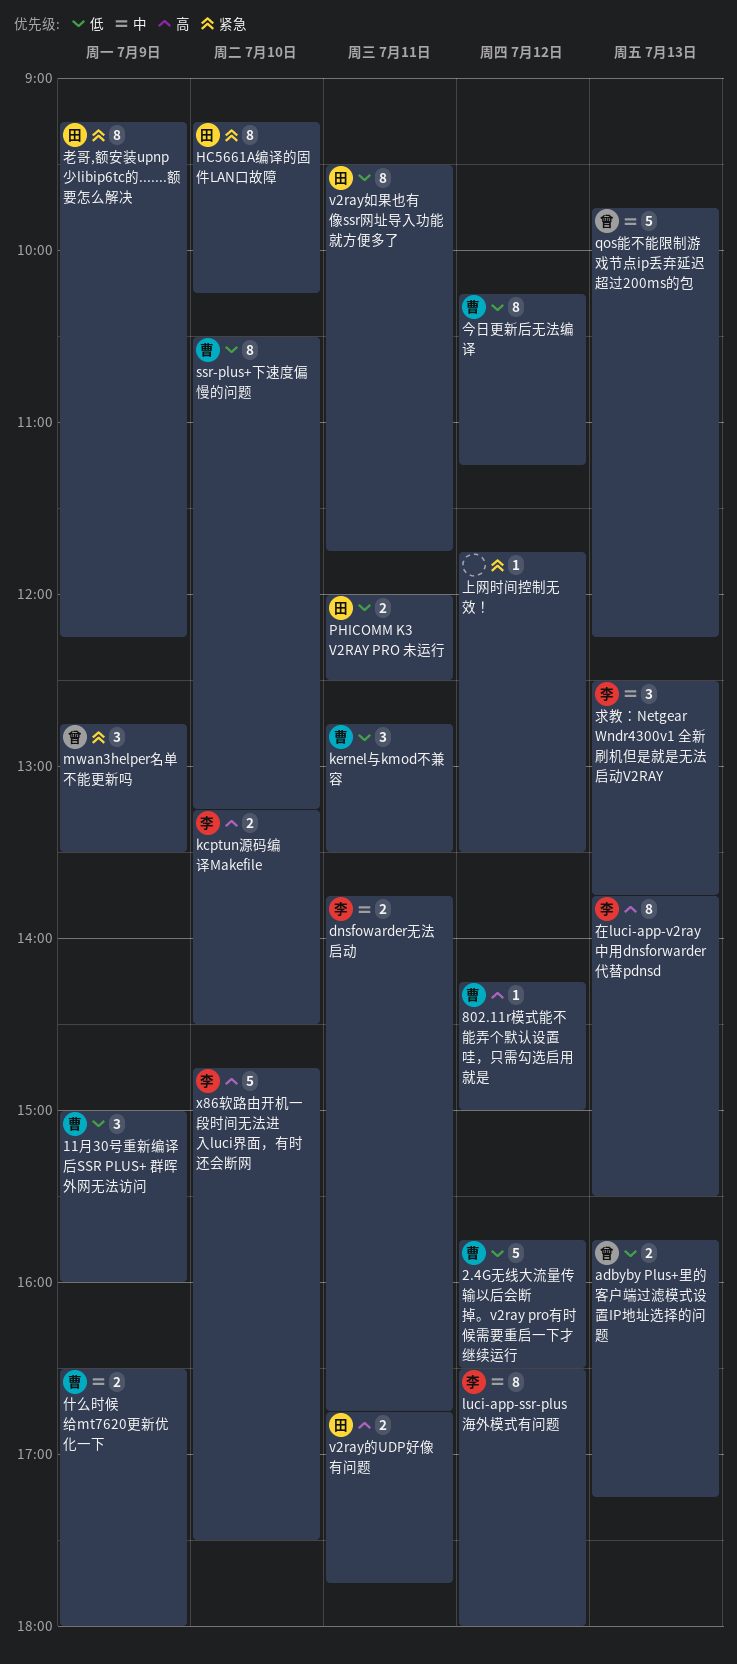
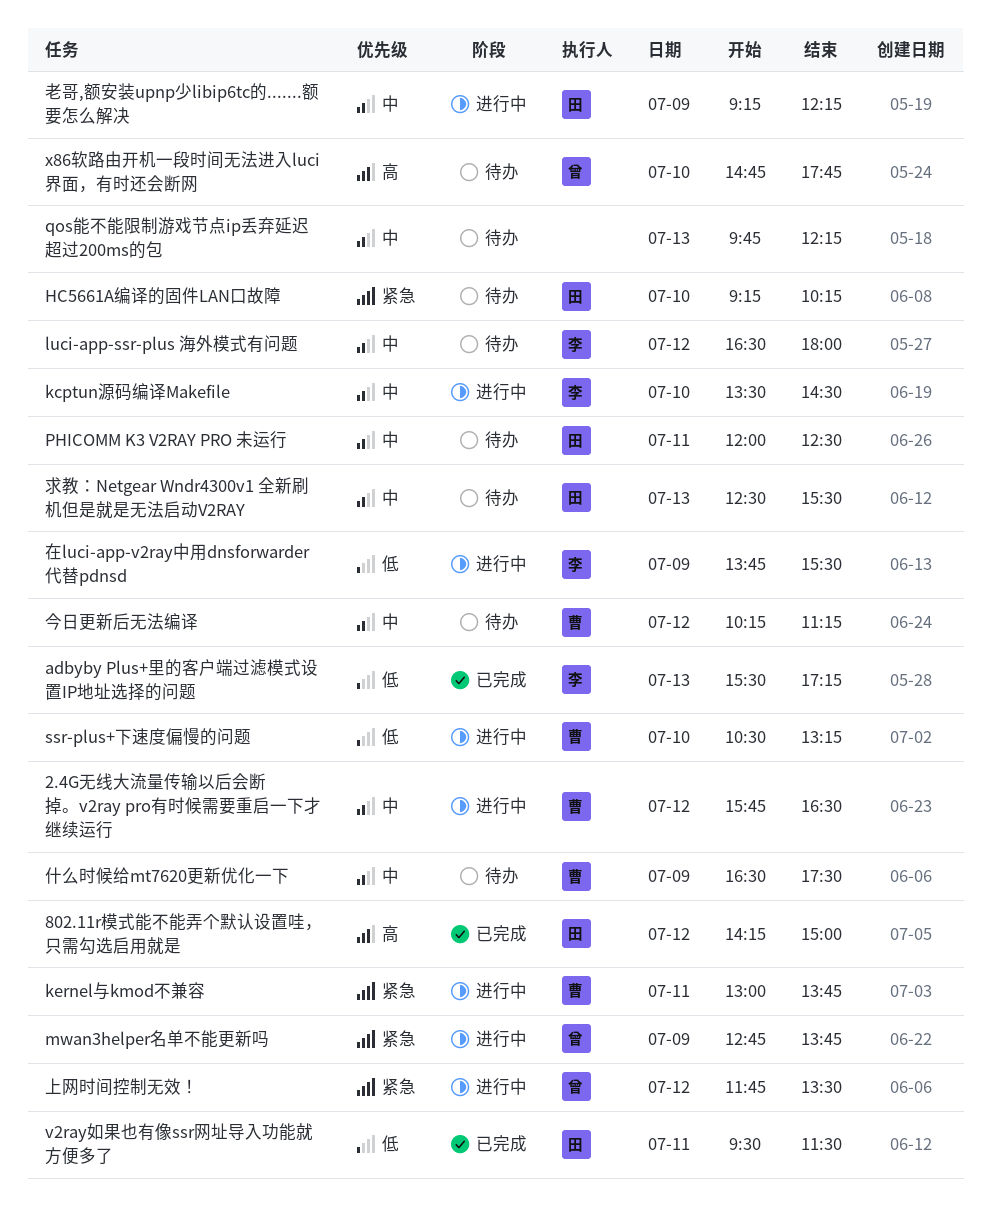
11月30号重新编译后SSR PLUS+ 群晖外网无法访问: present -> none
2.4G无线大流量传输以后会断掉。v2ray pro有时候需要重启一下才继续运行, priority: 低 -> 中
802.11r模式能不能弄个默认设置哇，只需勾选启用就是, owner: 曹 -> 田
adbyby Plus+里的客户端过滤模式设置IP地址选择的问题, owner: 曾 -> 李
adbyby Plus+里的客户端过滤模式设置IP地址选择的问题, begins: 15:45 -> 15:30
dnsfowarder无法启动: present -> none
kcptun源码编译Makefile, priority: 高 -> 中
kcptun源码编译Makefile, begins: 13:15 -> 13:30
kernel与kmod不兼容, priority: 低 -> 紧急
kernel与kmod不兼容, begins: 12:45 -> 13:00
kernel与kmod不兼容, ends: 13:30 -> 13:45
mwan3helper名单不能更新吗, ends: 13:30 -> 13:45
PHICOMM K3 V2RAY PRO 未运行, priority: 低 -> 中
qos能不能限制游戏节点ip丢弃延迟超过200ms的包, owner: 曾 -> none
v2ray如果也有像ssr网址导入功能就方便多了, ends: 11:45 -> 11:30
v2ray的UDP好像有问题: present -> none
x86软路由开机一段时间无法进入luci界面，有时还会断网, owner: 李 -> 曾
x86软路由开机一段时间无法进入luci界面，有时还会断网, ends: 17:30 -> 17:45
上网时间控制无效！, owner: none -> 曾
什么时候给mt7620更新优化一下, ends: 18:00 -> 17:30
今日更新后无法编译, priority: 低 -> 中
在luci-app-v2ray中用dnsforwarder代替pdnsd, priority: 高 -> 低
在luci-app-v2ray中用dnsforwarder代替pdnsd, day: Jul 13 -> Jul 9
求教：Netgear Wndr4300v1 全新刷机但是就是无法启动V2RAY, owner: 李 -> 田
求教：Netgear Wndr4300v1 全新刷机但是就是无法启动V2RAY, ends: 13:45 -> 15:30
老哥,额安装upnp少libip6tc的.......额要怎么解决, priority: 紧急 -> 中

